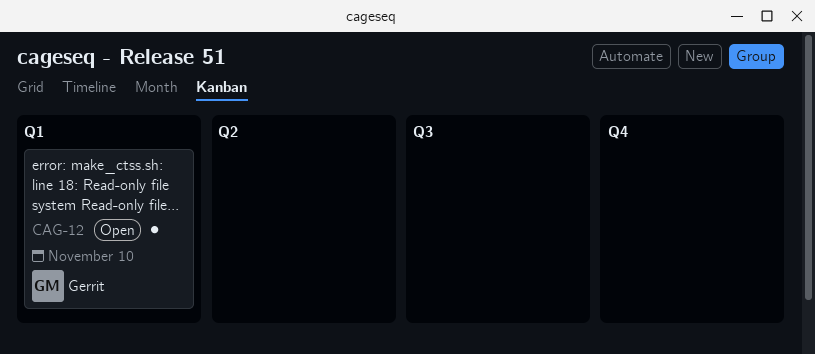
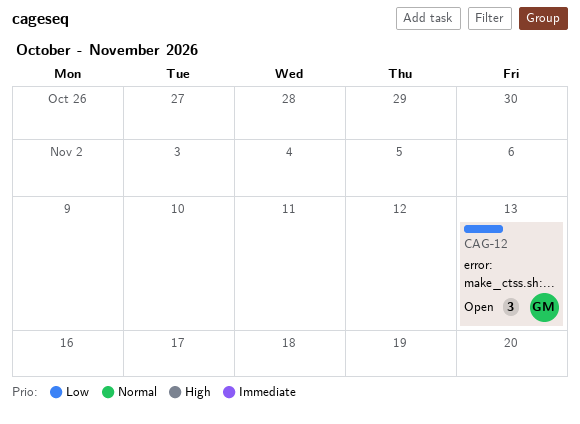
CAG-12, estimate: 1 -> 3
CAG-12, due: Nov 10 -> Nov 13

